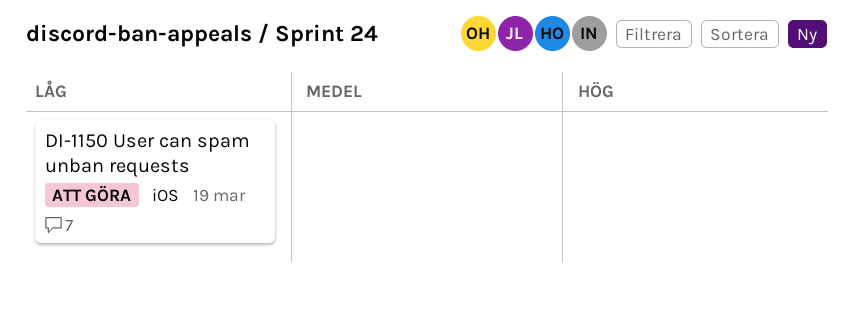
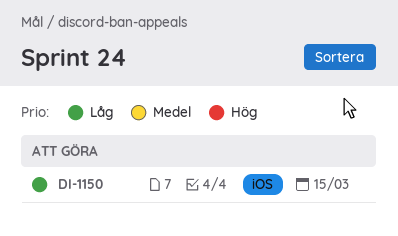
DI-1150, due: Mar 19 -> Mar 15

